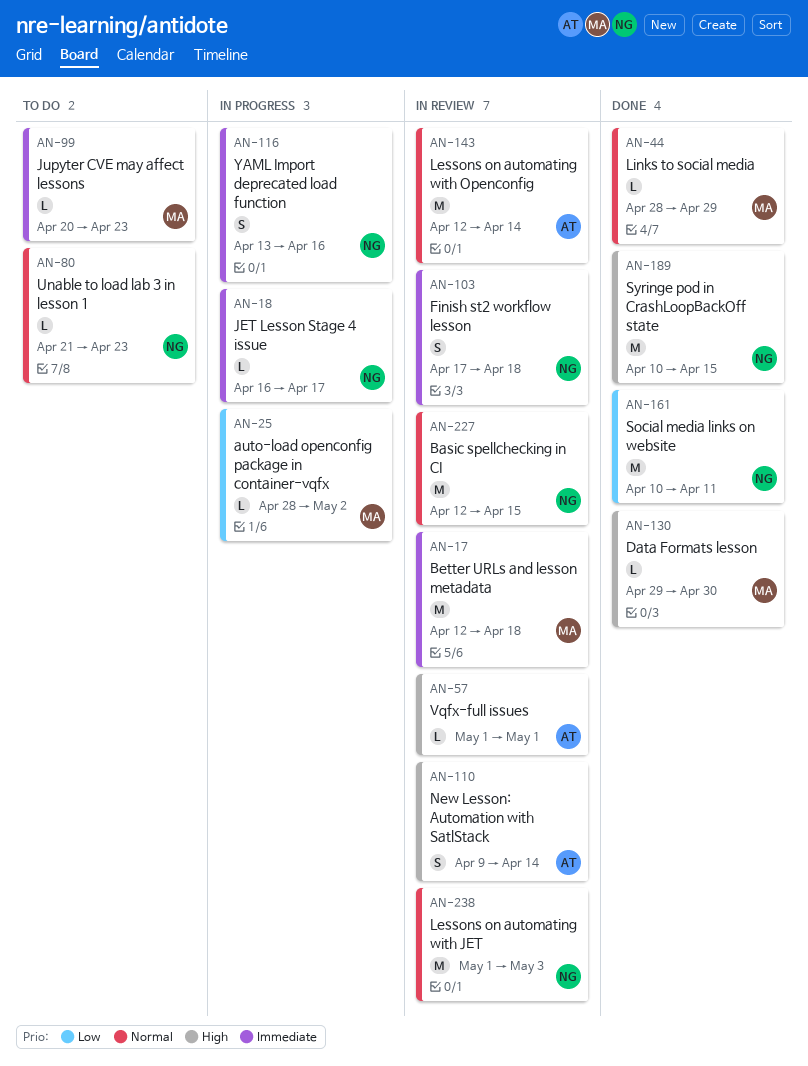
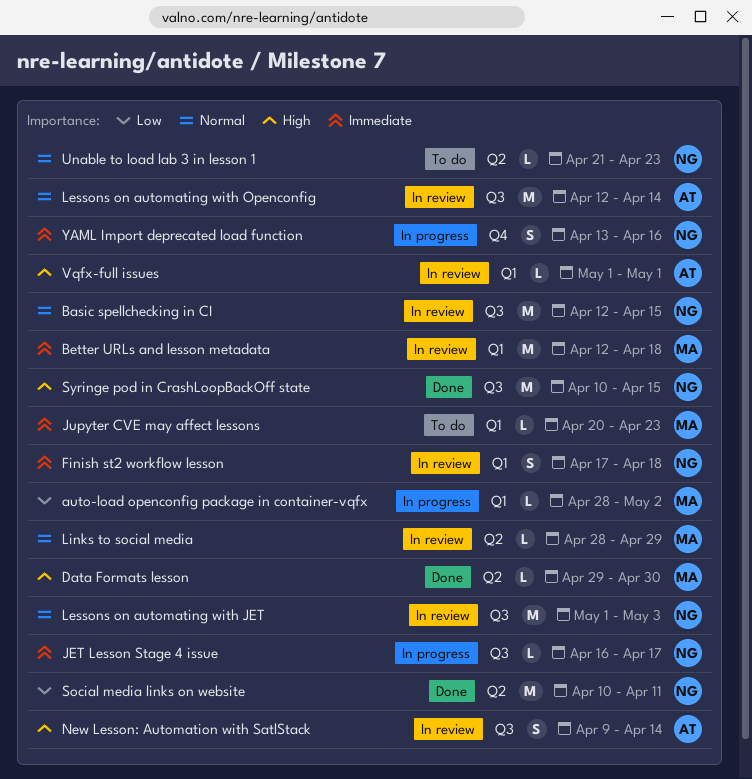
Links to social media, status: Done -> In review

